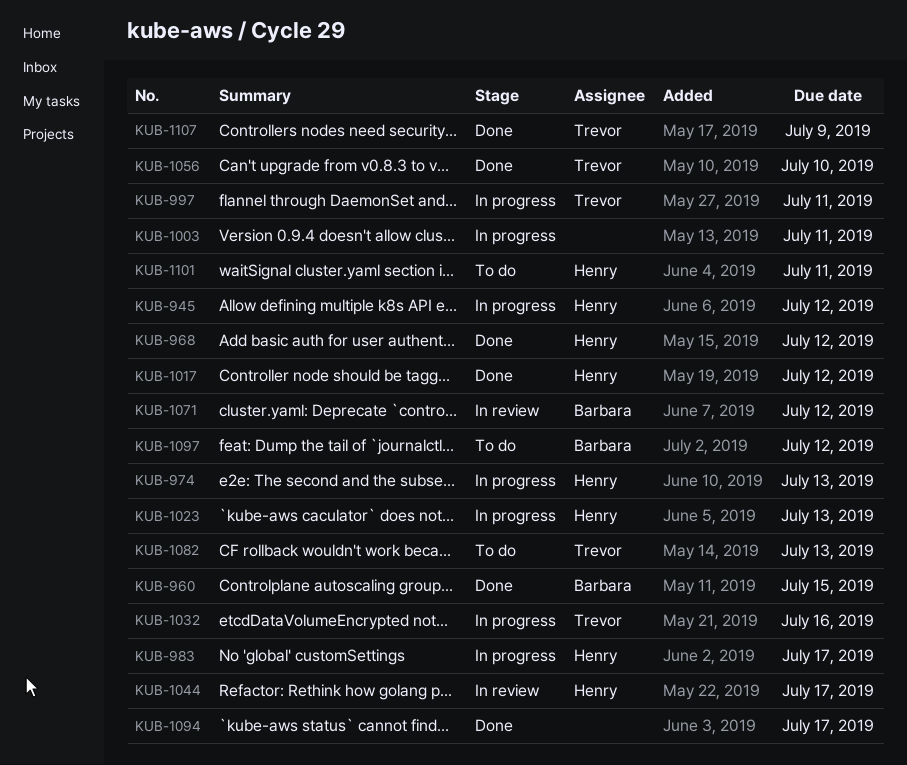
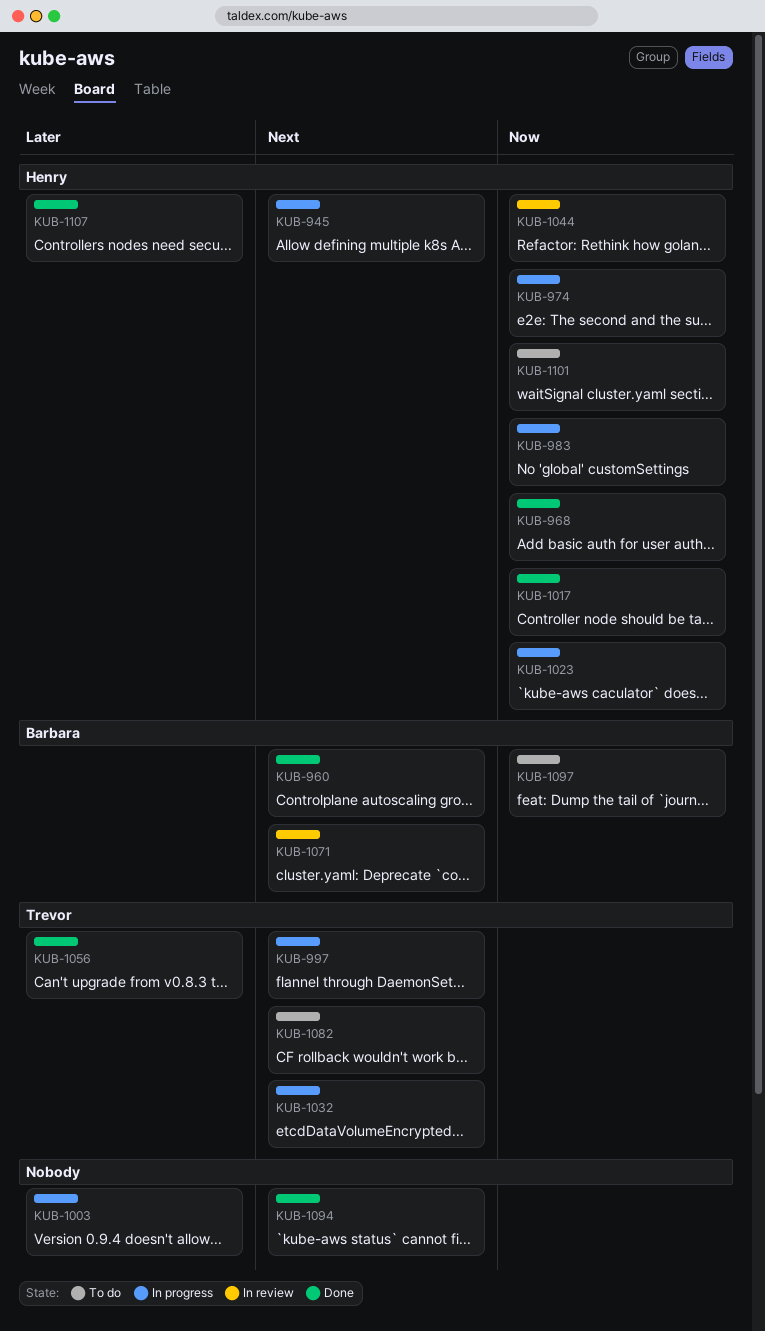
KUB-1107, owner: Trevor -> Henry

